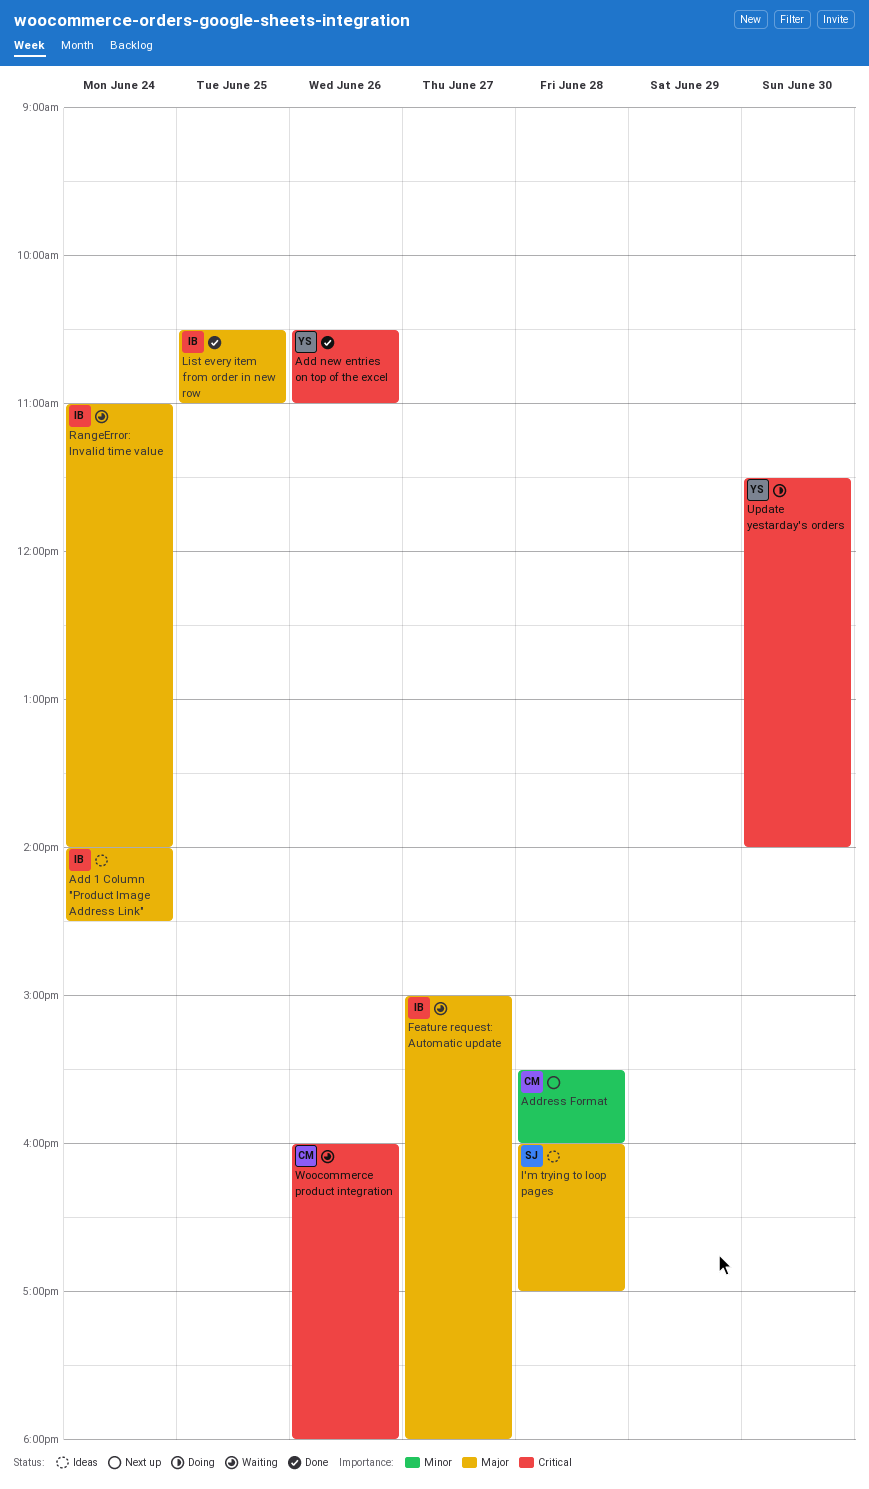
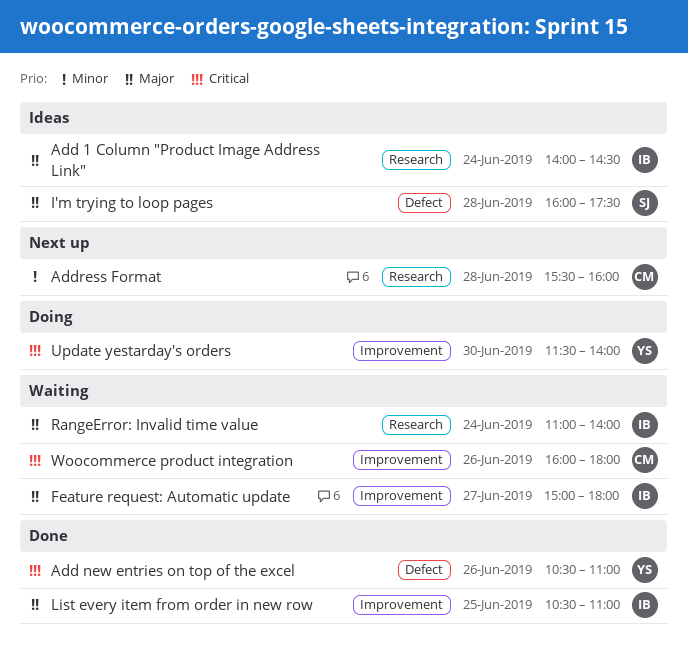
I'm trying to loop pages, ends: 17:00 -> 17:30

